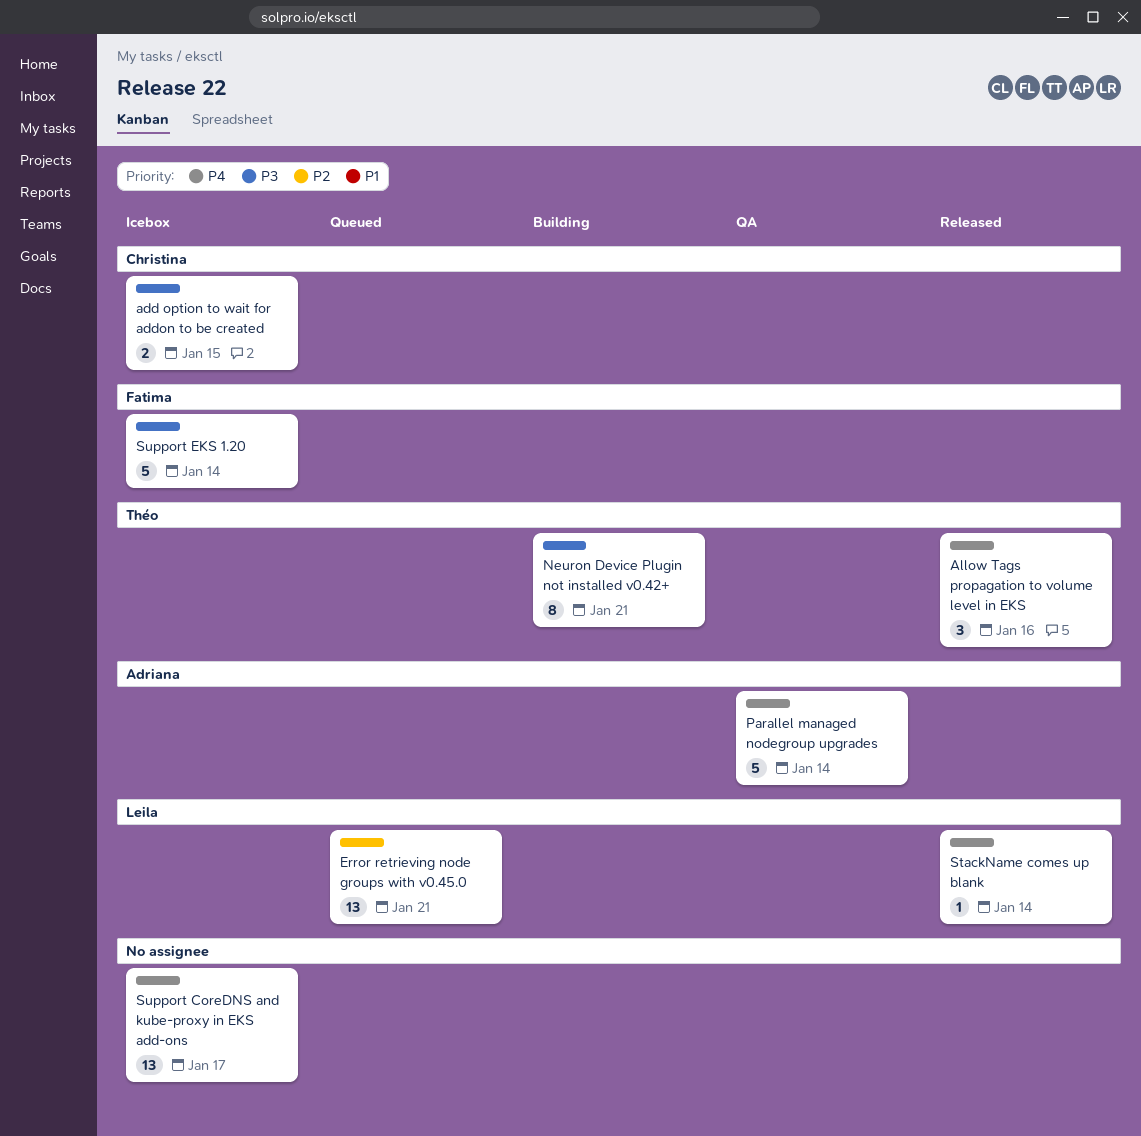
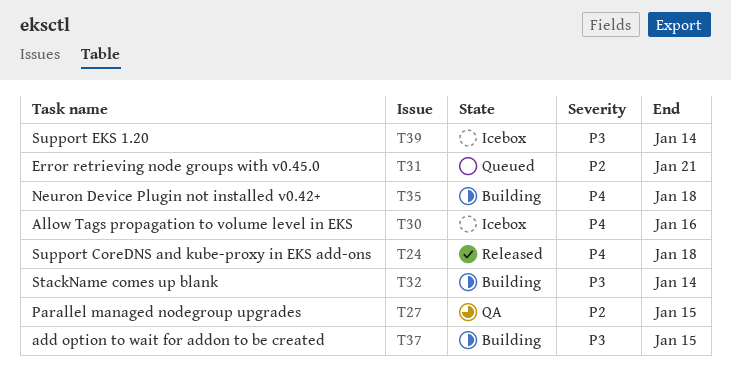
add option to wait for addon to be created, status: Icebox -> Building
Allow Tags propagation to volume level in EKS, status: Released -> Icebox
Neuron Device Plugin not installed v0.42+, priority: P3 -> P4
Neuron Device Plugin not installed v0.42+, due: Jan 21 -> Jan 18
Parallel managed nodegroup upgrades, priority: P4 -> P2
Parallel managed nodegroup upgrades, due: Jan 14 -> Jan 15
StackName comes up blank, status: Released -> Building
StackName comes up blank, priority: P4 -> P3
Support CoreDNS and kube-proxy in EKS add-ons, status: Icebox -> Released
Support CoreDNS and kube-proxy in EKS add-ons, due: Jan 17 -> Jan 18

